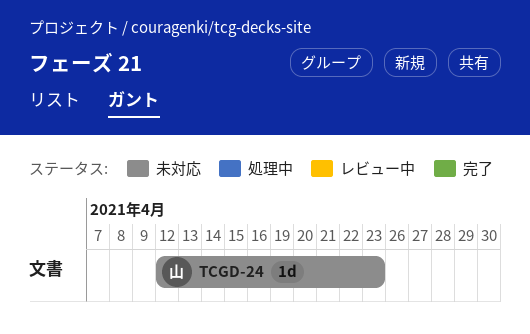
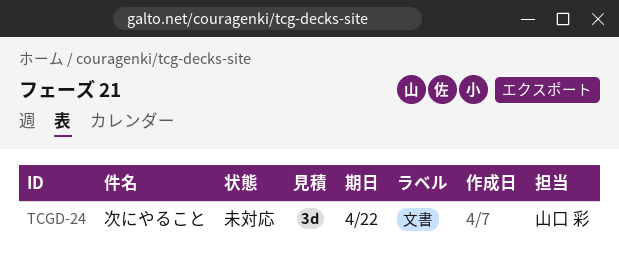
TCGD-24, estimate: 1d -> 3d
TCGD-24, due: Apr 23 -> Apr 22

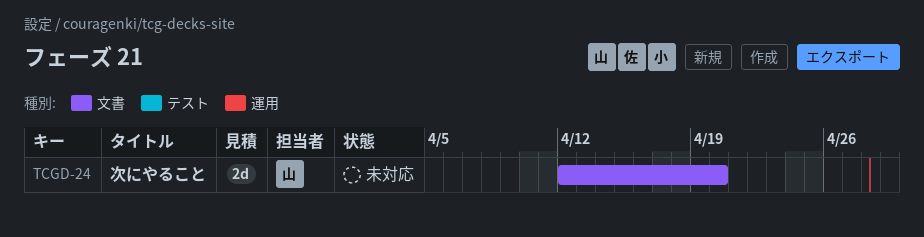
TCGD-24, estimate: 3d -> 2d
TCGD-24, due: Apr 22 -> Apr 20

